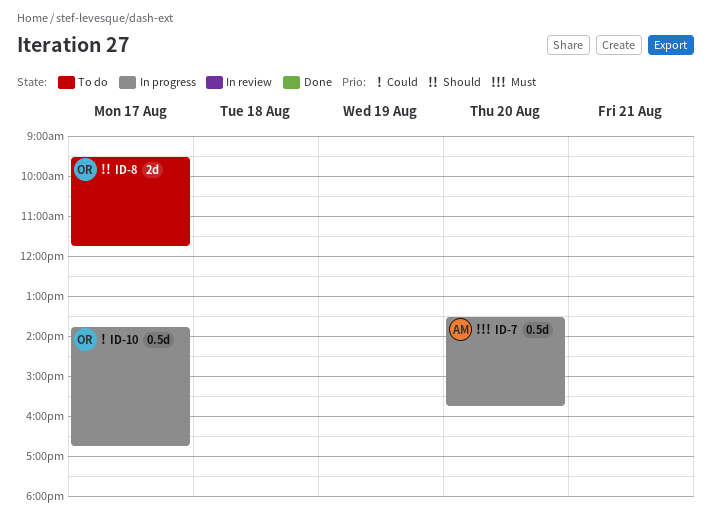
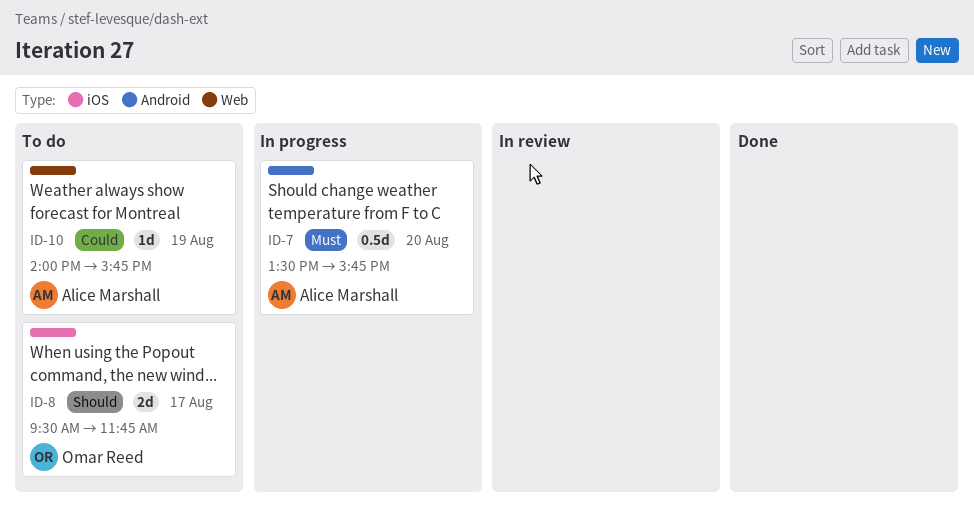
ID-10, status: In progress -> To do
ID-10, owner: Omar Reed -> Alice Marshall
ID-10, estimate: 0.5d -> 1d
ID-10, day: Aug 17 -> Aug 19
ID-10, begins: 13:45 -> 14:00
ID-10, ends: 16:45 -> 15:45

